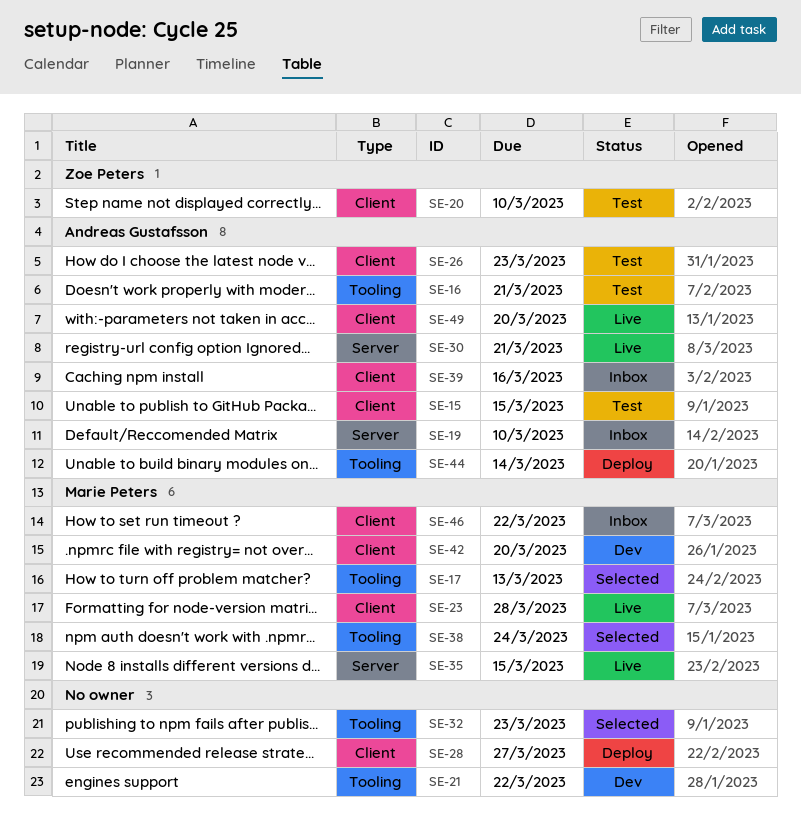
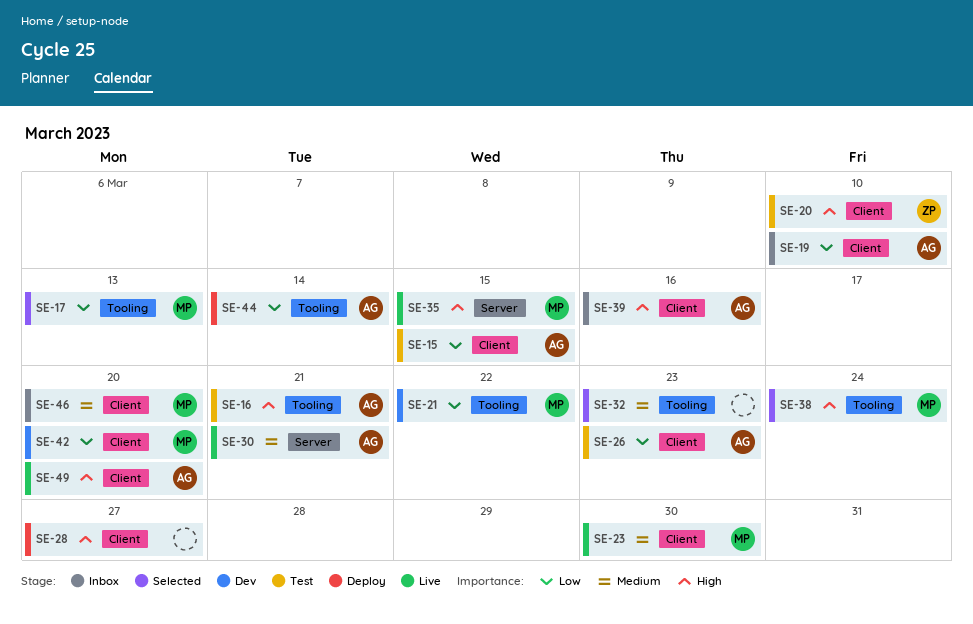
SE-19, label: Server -> Client
SE-21, owner: none -> Marie Peters
SE-23, due: Mar 28 -> Mar 30
SE-46, due: Mar 22 -> Mar 20

